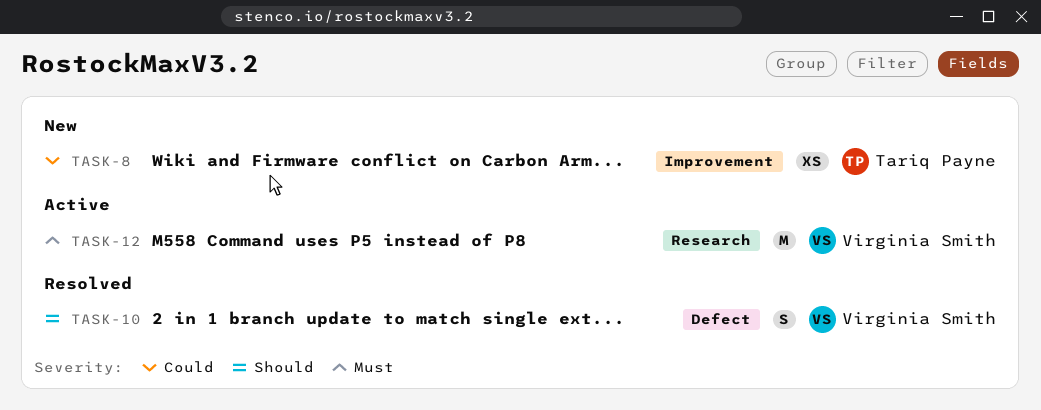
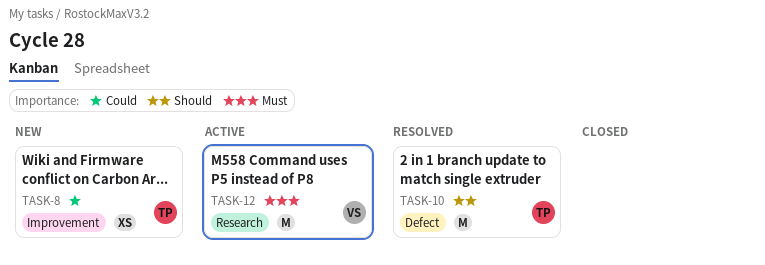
TASK-10, owner: Virginia Smith -> Tariq Payne
TASK-10, estimate: S -> M

